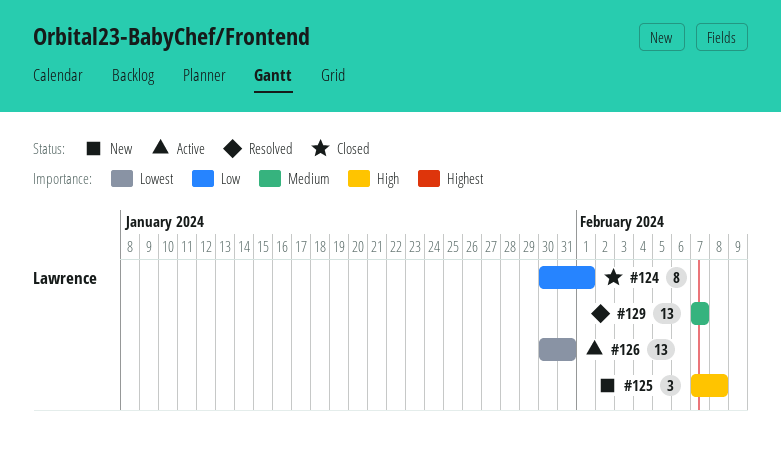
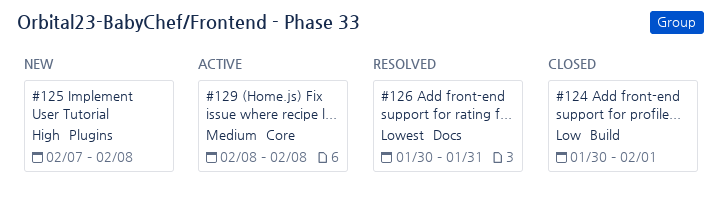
#126, status: Active -> Resolved
#129, status: Resolved -> Active
#129, start: Feb 7 -> Feb 8
#129, due: Feb 7 -> Feb 8

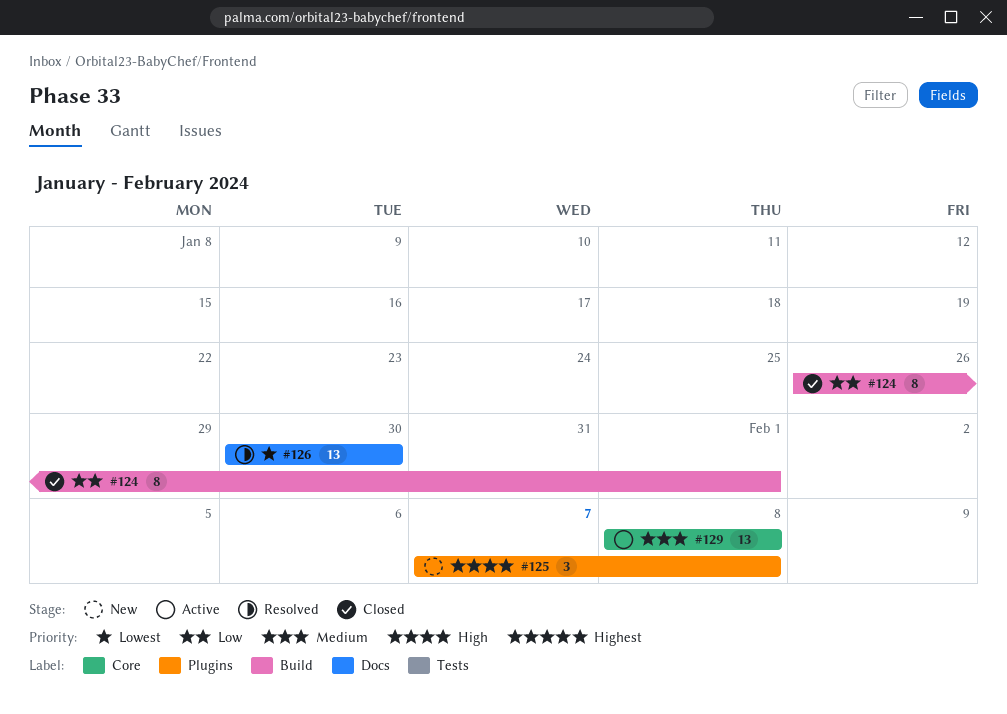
#124, start: Jan 30 -> Jan 26
#126, due: Jan 31 -> Jan 30

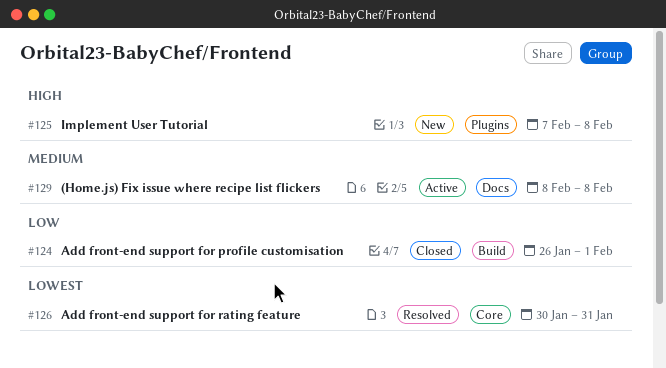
#126, label: Docs -> Core
#126, due: Jan 30 -> Jan 31
#129, label: Core -> Docs

